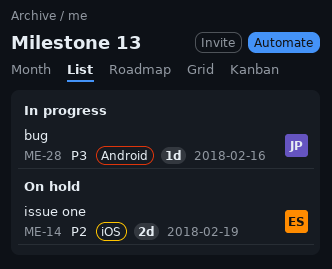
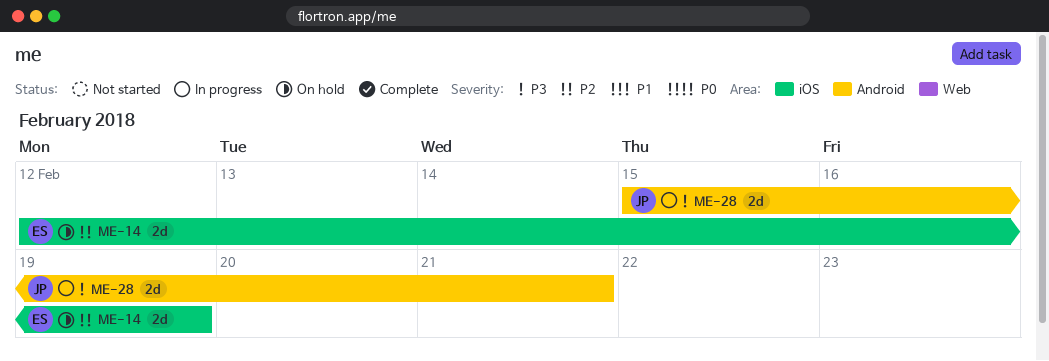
ME-28, estimate: 1d -> 2d
ME-28, due: Feb 16 -> Feb 21

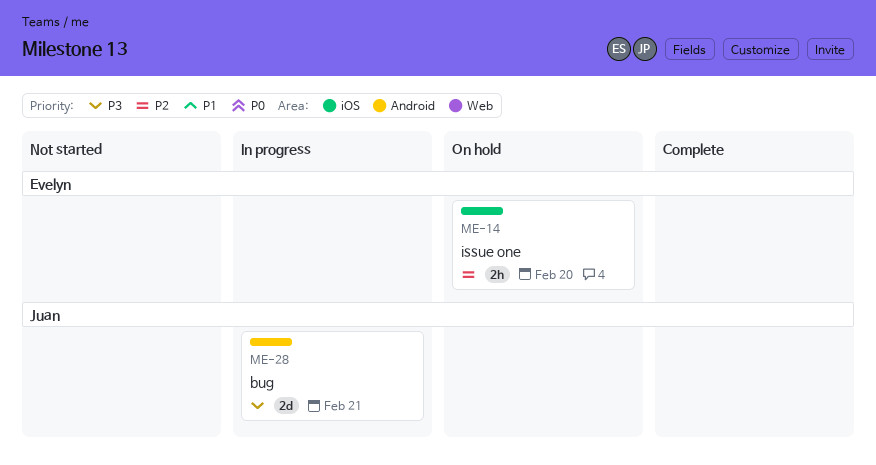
ME-14, estimate: 2d -> 2h
ME-14, due: Feb 19 -> Feb 20

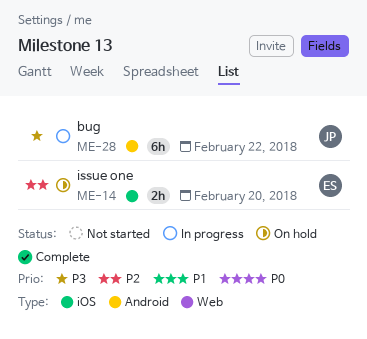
ME-28, estimate: 2d -> 6h
ME-28, due: Feb 21 -> Feb 22

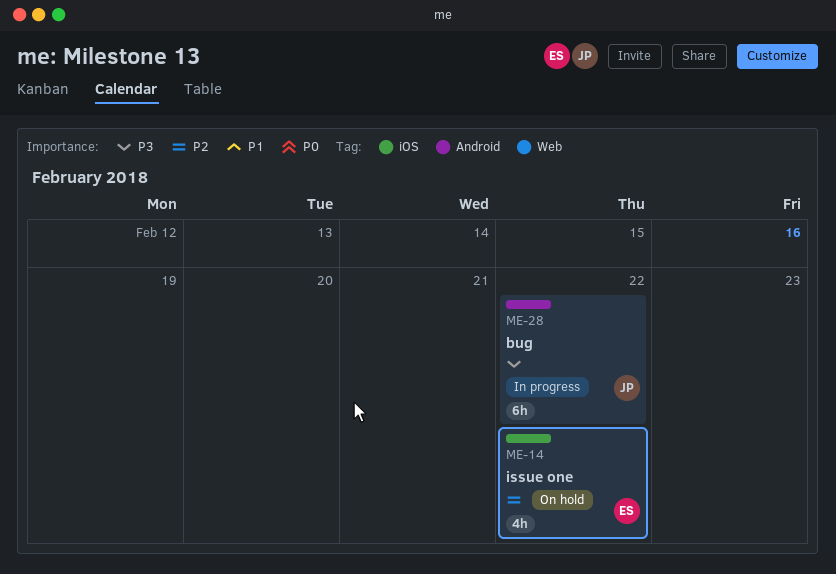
ME-14, estimate: 2h -> 4h
ME-14, due: Feb 20 -> Feb 22

